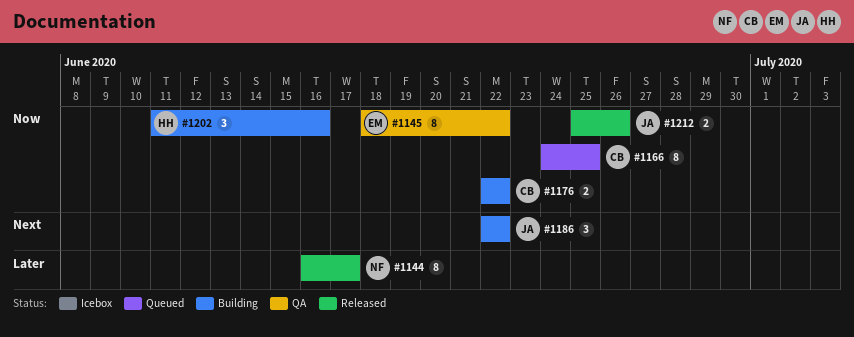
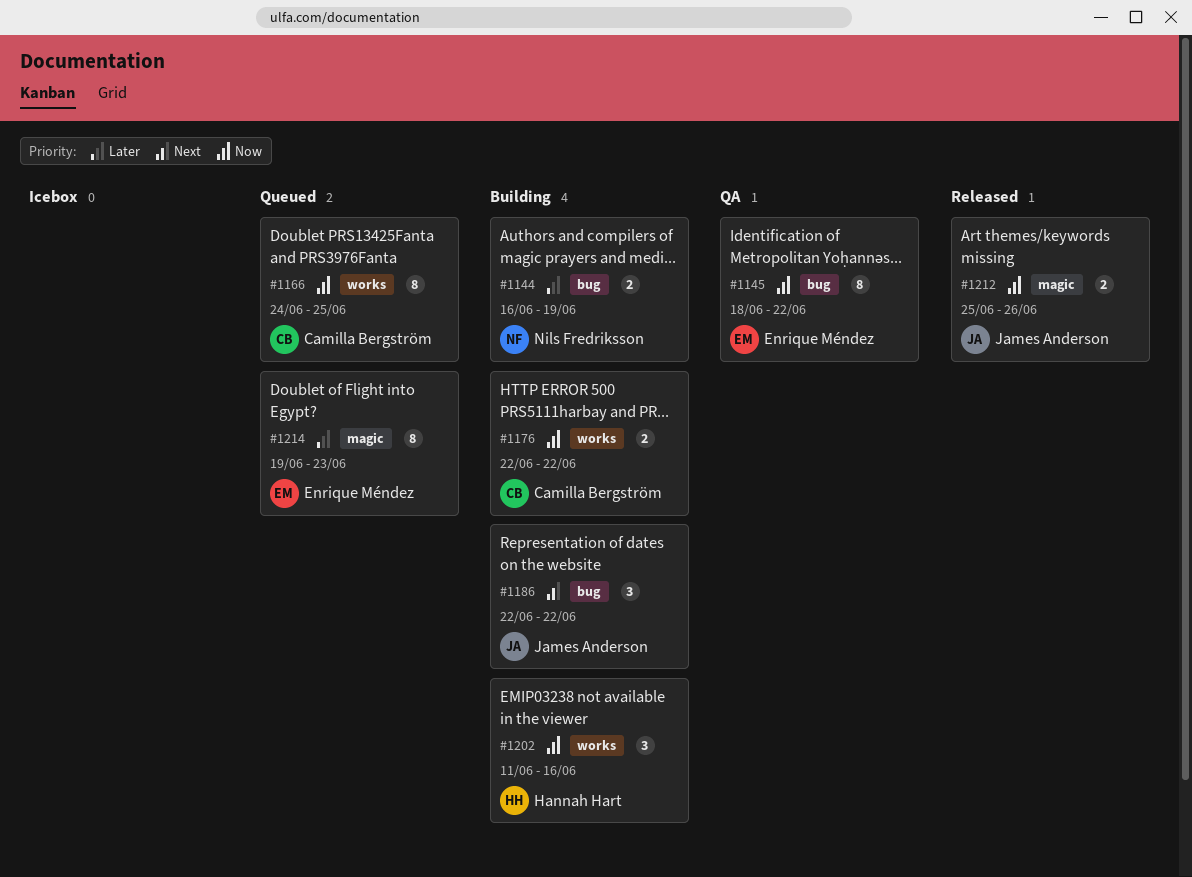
#1144, status: Released -> Building
#1144, estimate: 8 -> 2
#1144, due: Jun 17 -> Jun 19
#1214: none -> present

